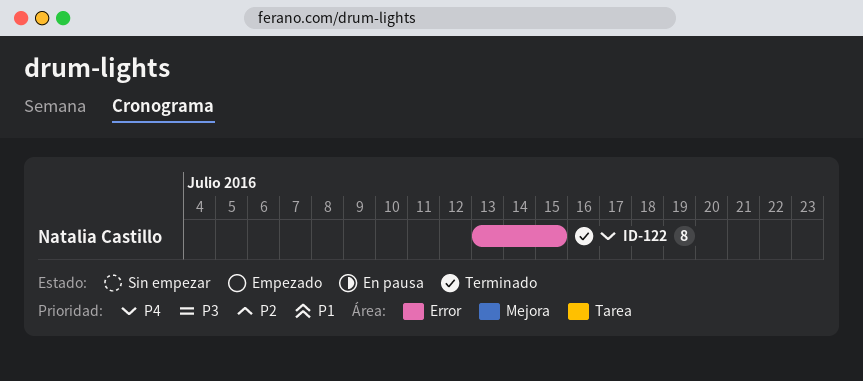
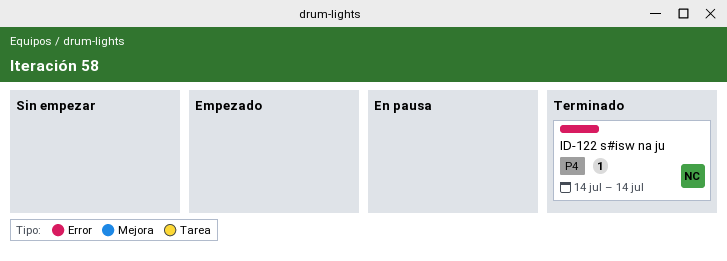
ID-122, estimate: 8 -> 1
ID-122, start: Jul 13 -> Jul 14
ID-122, due: Jul 15 -> Jul 14

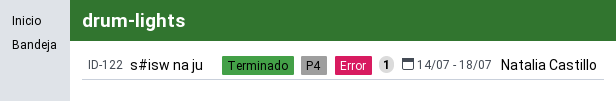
ID-122, due: Jul 14 -> Jul 18

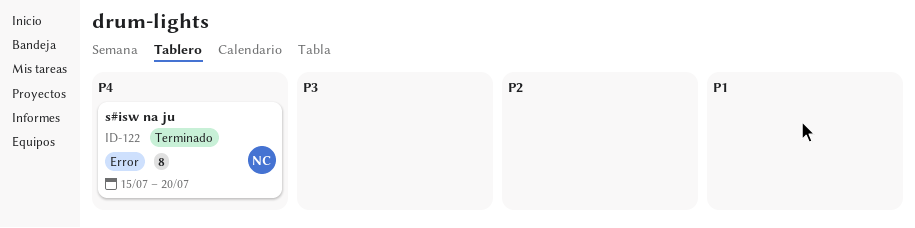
ID-122, estimate: 1 -> 8
ID-122, start: Jul 14 -> Jul 15
ID-122, due: Jul 18 -> Jul 20

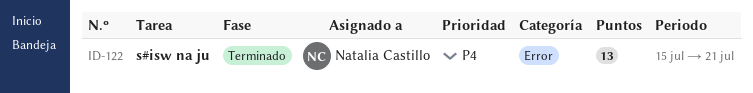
ID-122, estimate: 8 -> 13
ID-122, due: Jul 20 -> Jul 21

